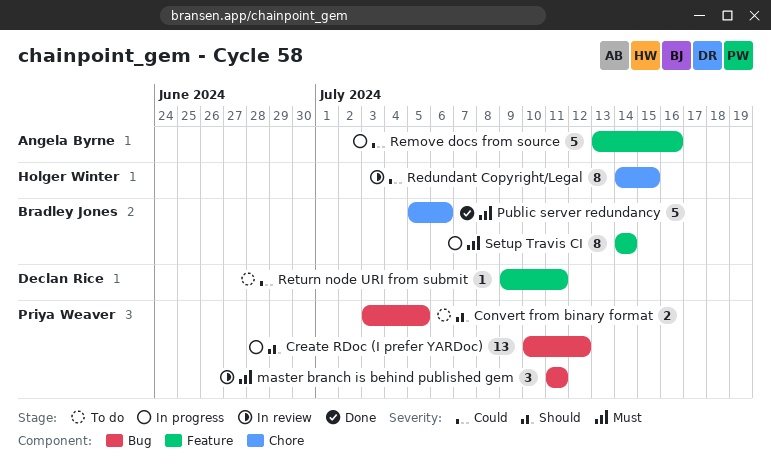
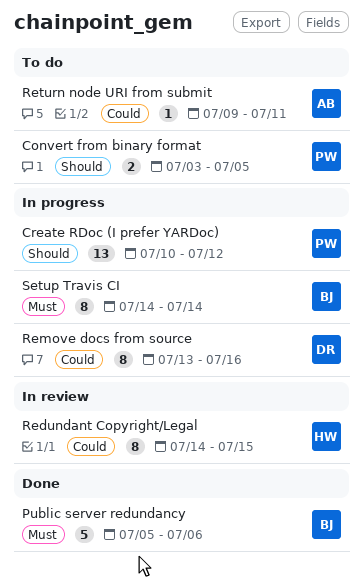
master branch is behind published gem: present -> none
Remove docs from source, owner: Angela Byrne -> Declan Rice
Remove docs from source, estimate: 5 -> 8
Return node URI from submit, owner: Declan Rice -> Angela Byrne

